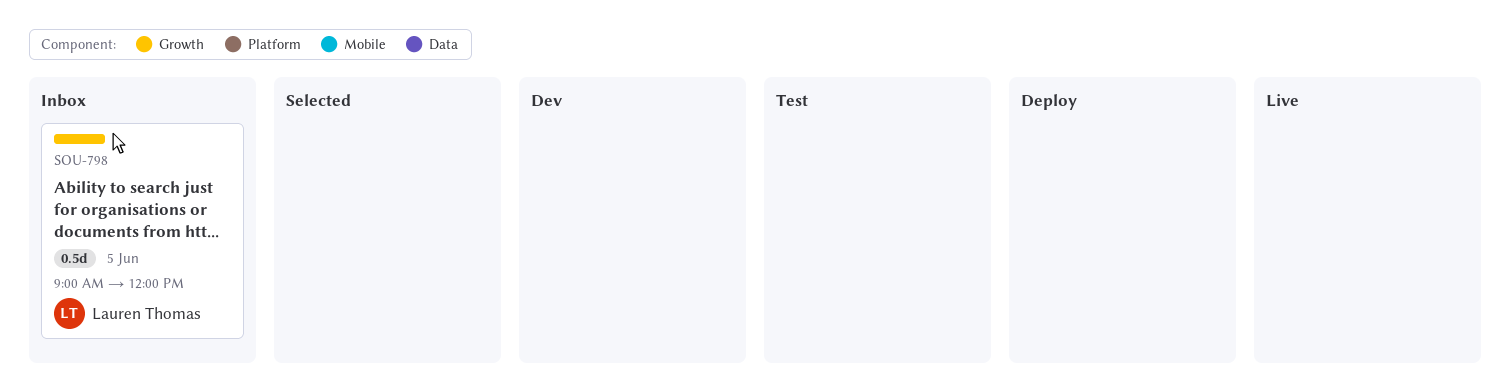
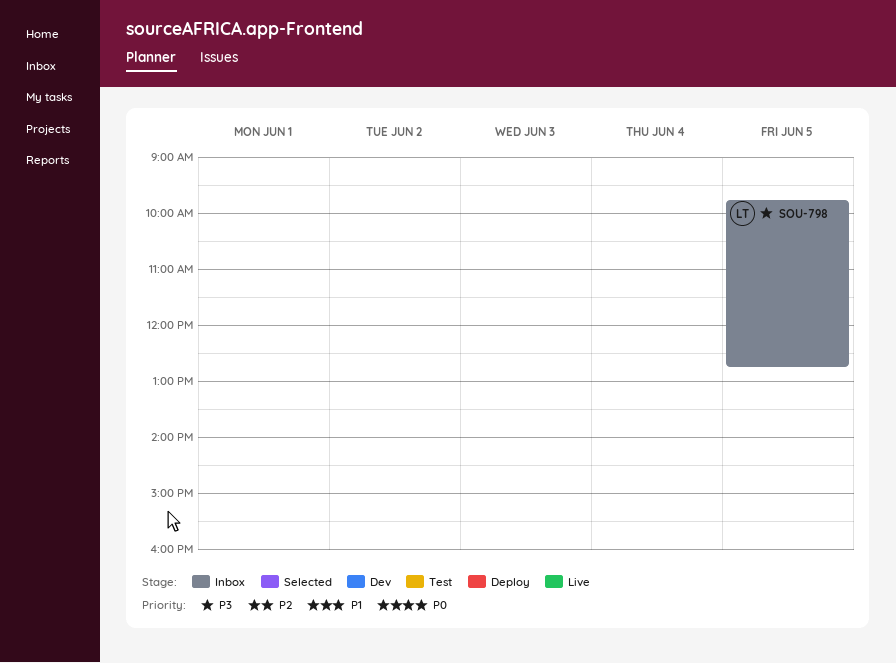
SOU-798, begins: 09:00 -> 09:45
SOU-798, ends: 12:00 -> 12:45

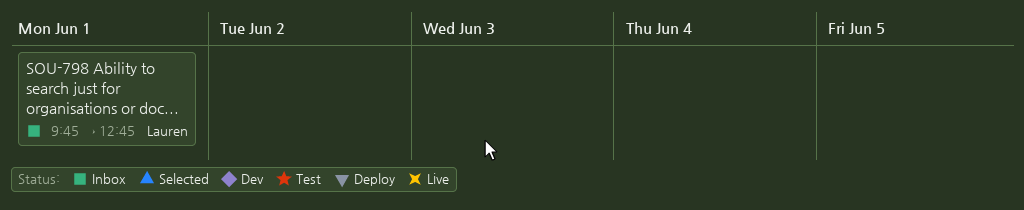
SOU-798, day: Jun 5 -> Jun 1

